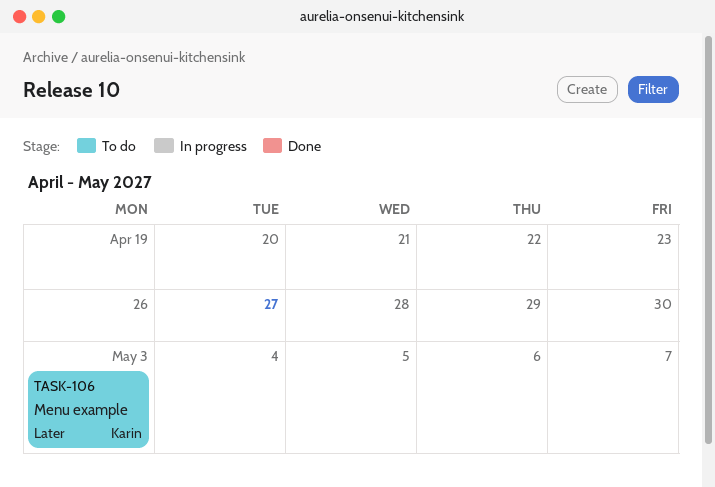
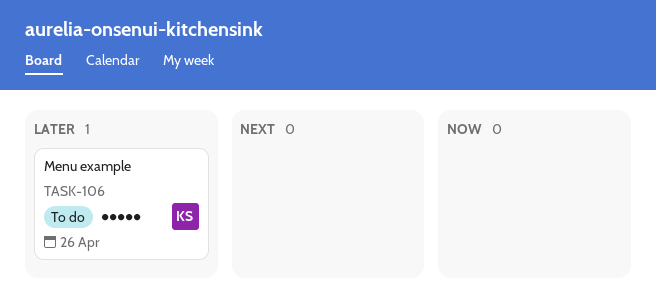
TASK-106, due: May 3 -> Apr 26

